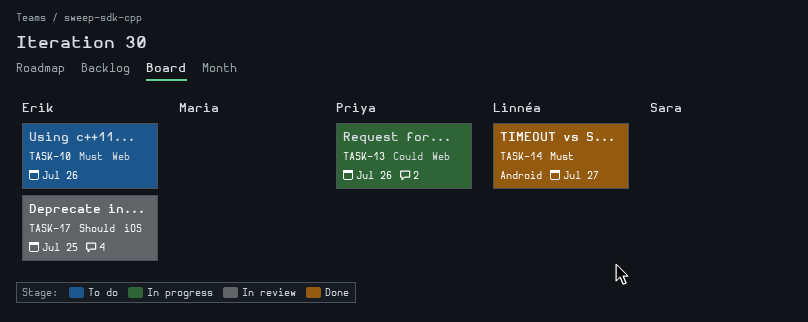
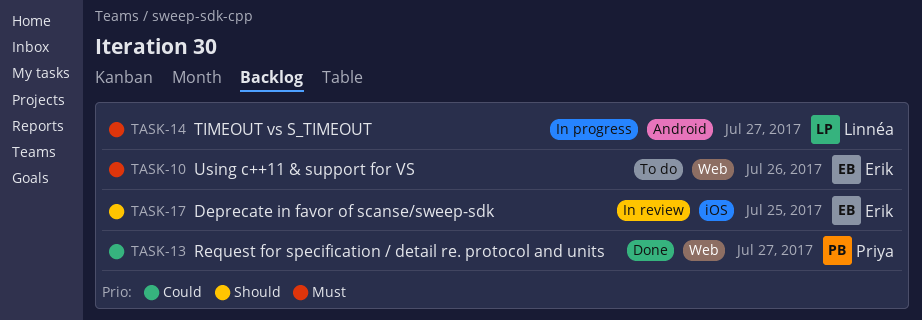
TASK-13, status: In progress -> Done
TASK-13, due: Jul 26 -> Jul 27
TASK-14, status: Done -> In progress

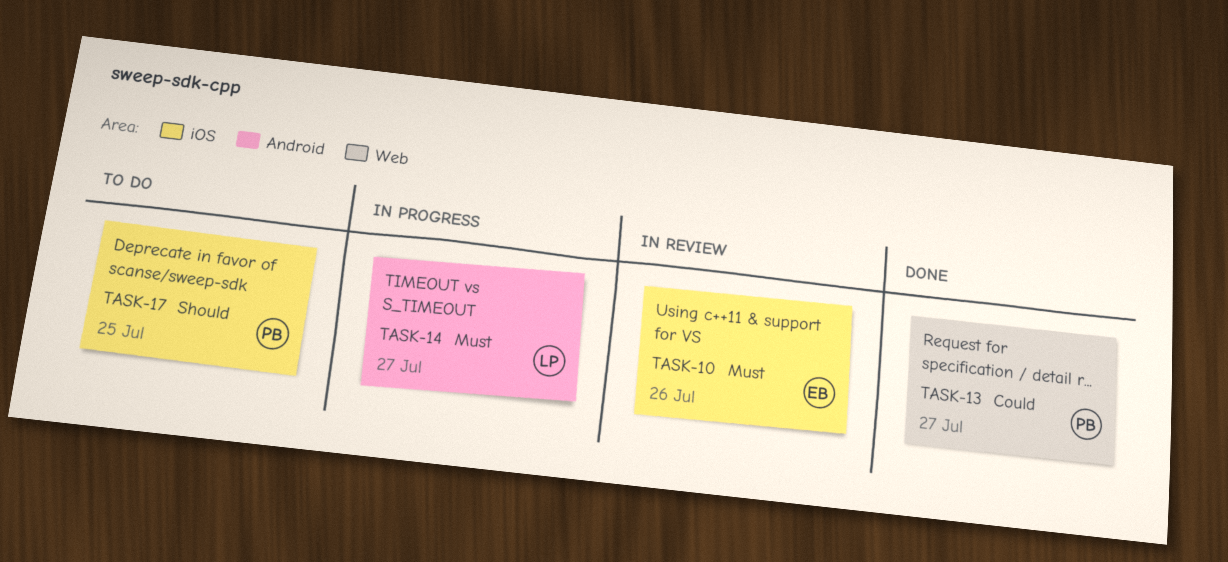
TASK-10, status: To do -> In review
TASK-10, label: Web -> iOS
TASK-17, status: In review -> To do
TASK-17, owner: Erik -> Priya

